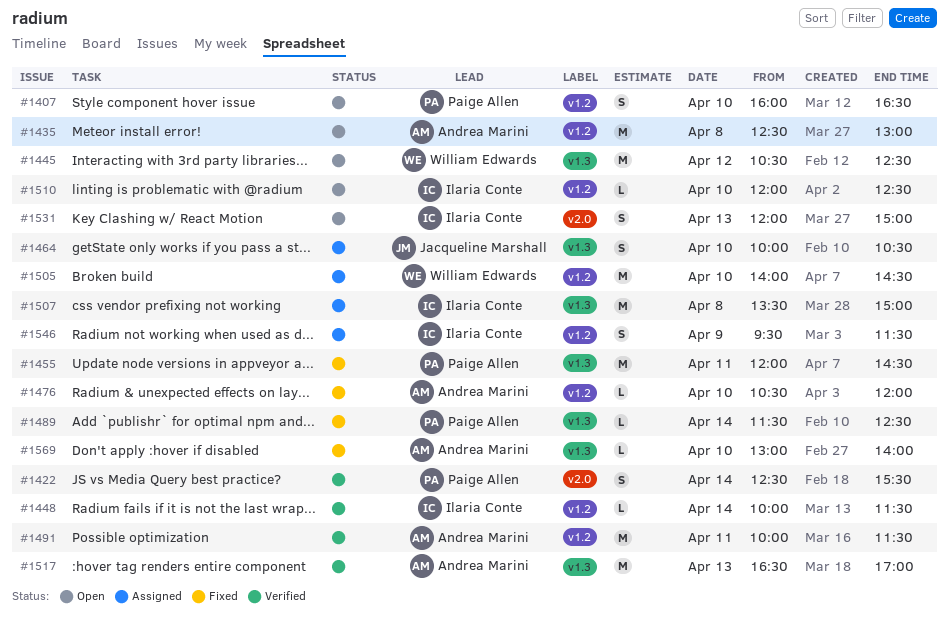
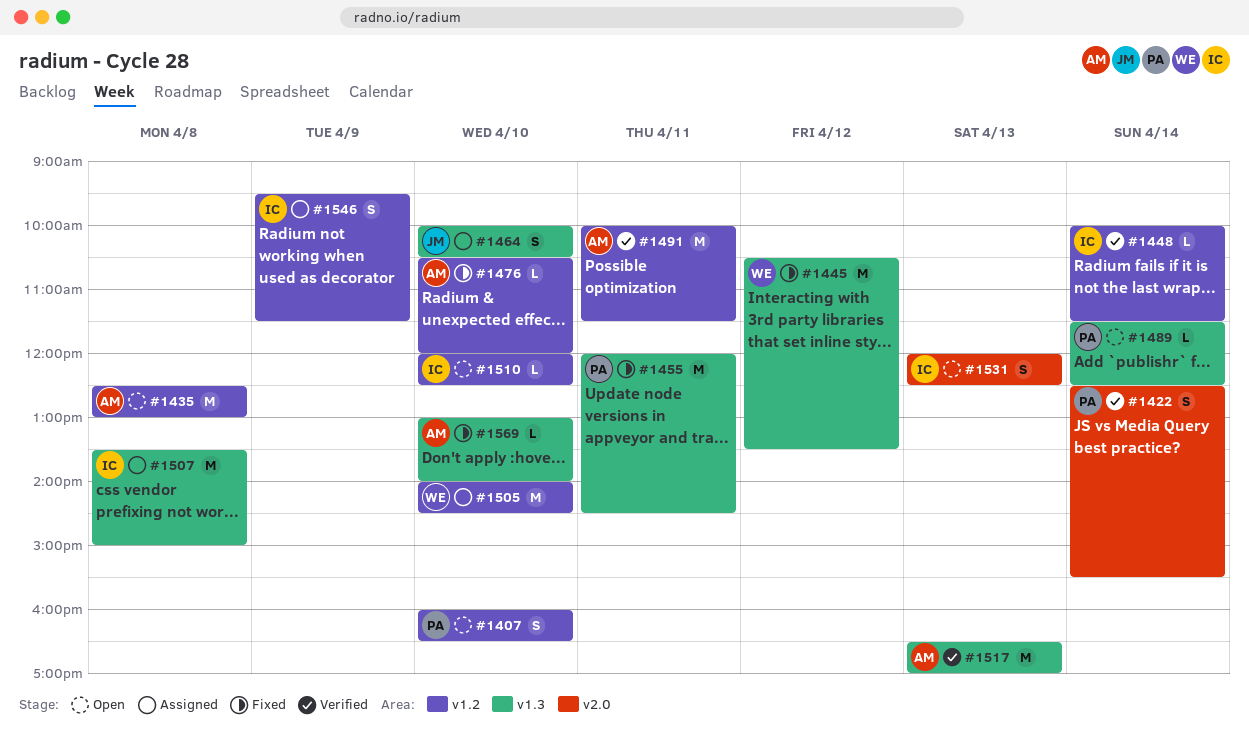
#1445, status: Open -> Fixed
#1445, ends: 12:30 -> 13:30
#1489, status: Fixed -> Open
#1531, ends: 15:00 -> 12:30

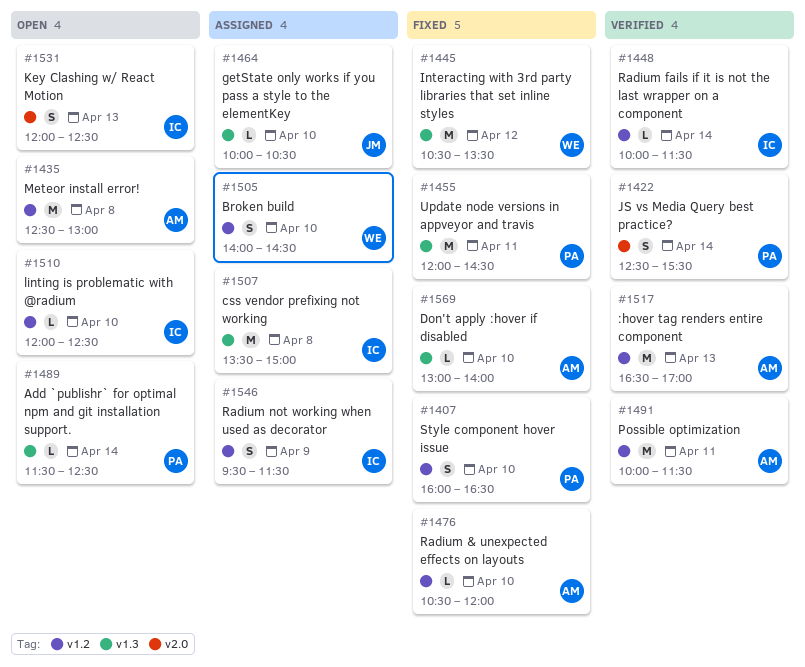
#1407, status: Open -> Fixed
#1464, estimate: S -> L
#1505, estimate: M -> S
#1517, label: v1.3 -> v1.2

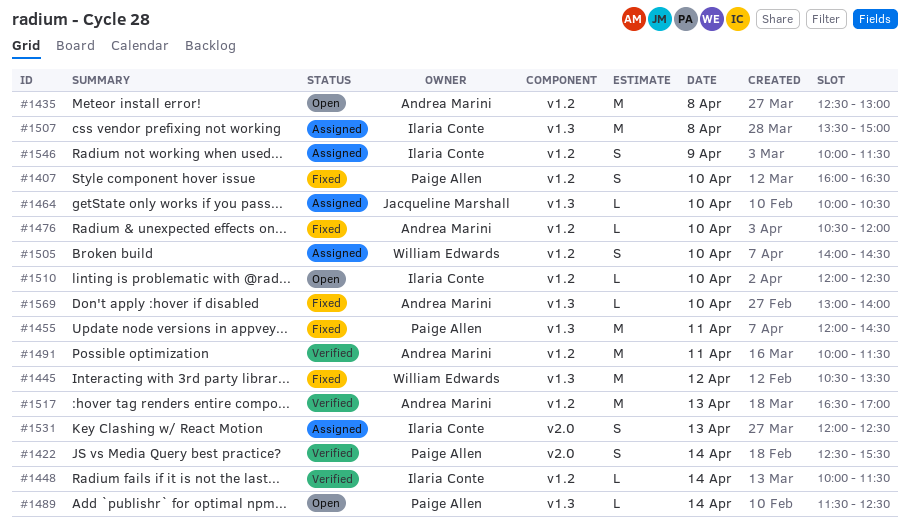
#1531, status: Open -> Assigned
#1546, begins: 09:30 -> 10:00

